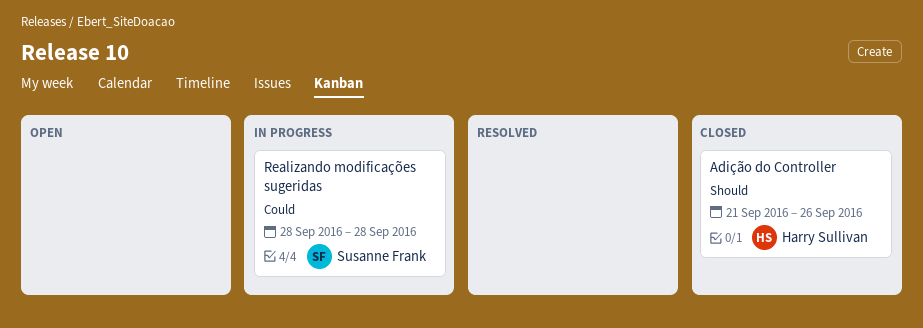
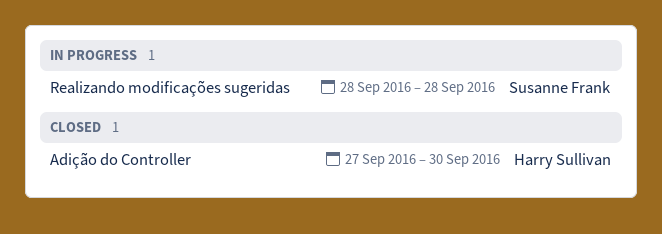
Adição do Controller, start: Sep 21 -> Sep 27
Adição do Controller, due: Sep 26 -> Sep 30

